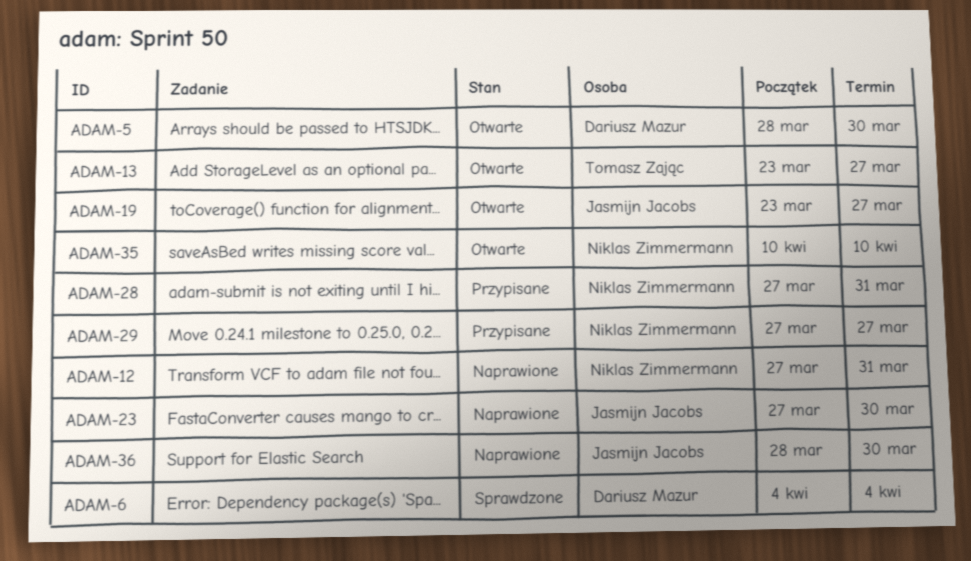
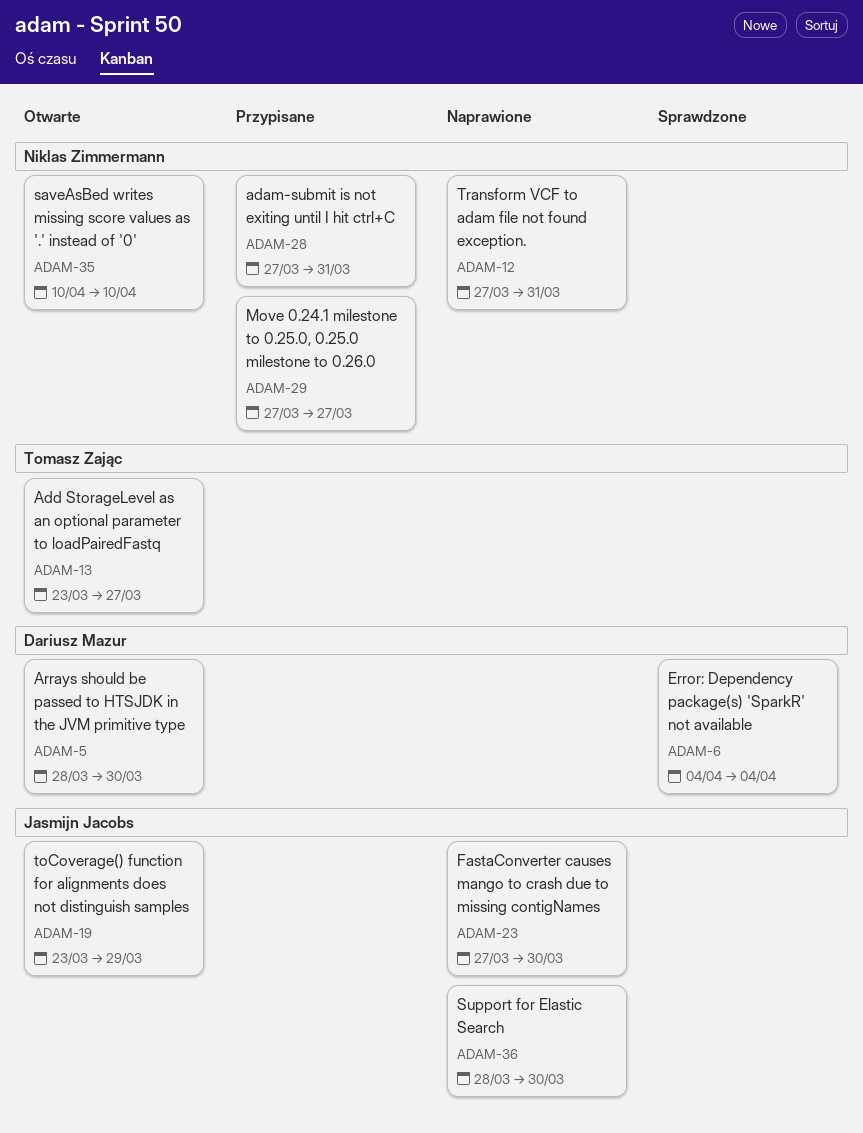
ADAM-19, due: Mar 27 -> Mar 29

